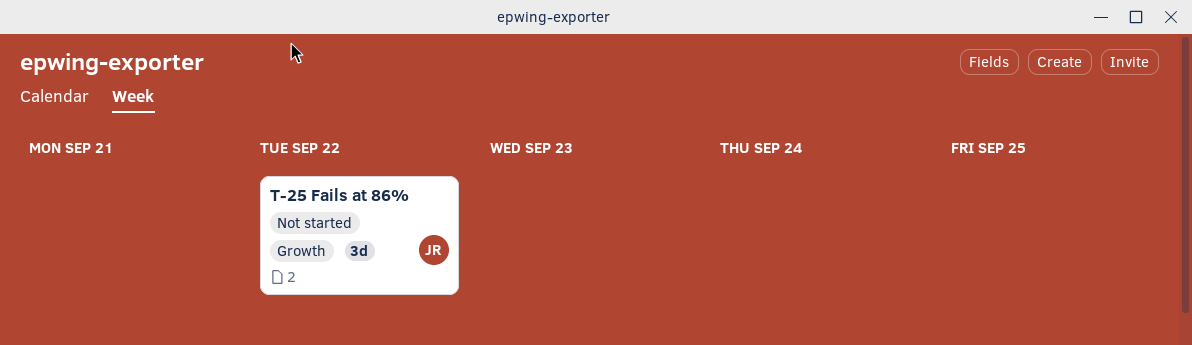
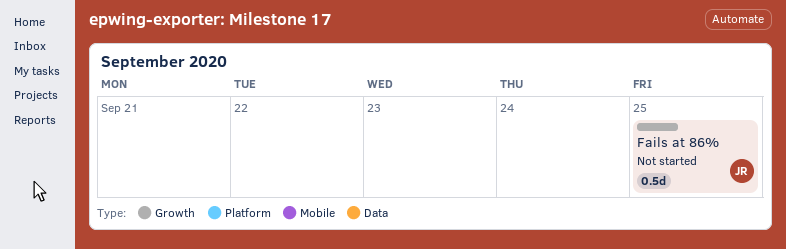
Fails at 86%, estimate: 3d -> 0.5d
Fails at 86%, due: Sep 22 -> Sep 25

